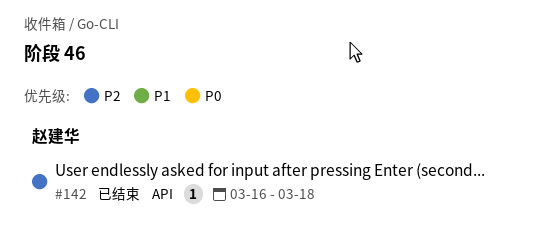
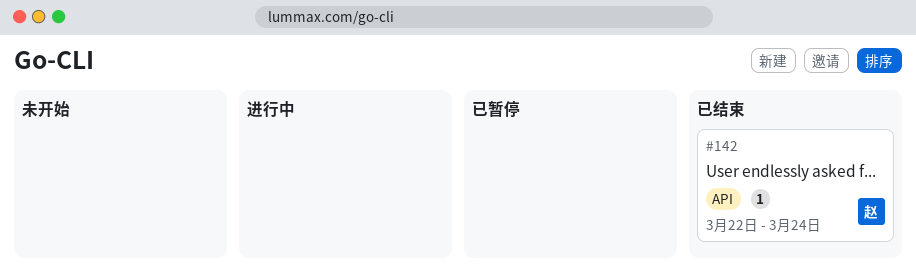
#142, start: Mar 16 -> Mar 22
#142, due: Mar 18 -> Mar 24

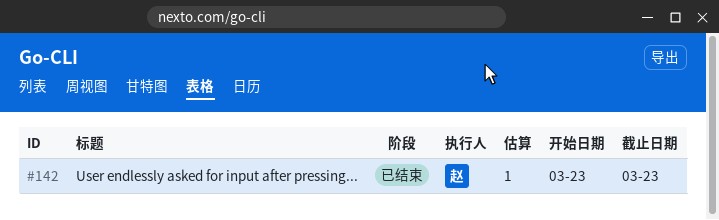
#142, start: Mar 22 -> Mar 23
#142, due: Mar 24 -> Mar 23

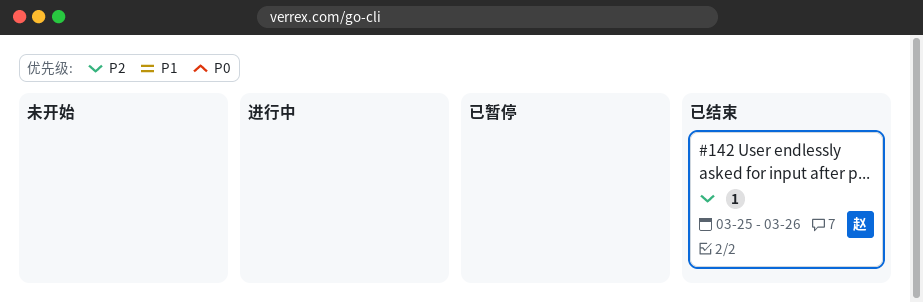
#142, start: Mar 23 -> Mar 25
#142, due: Mar 23 -> Mar 26

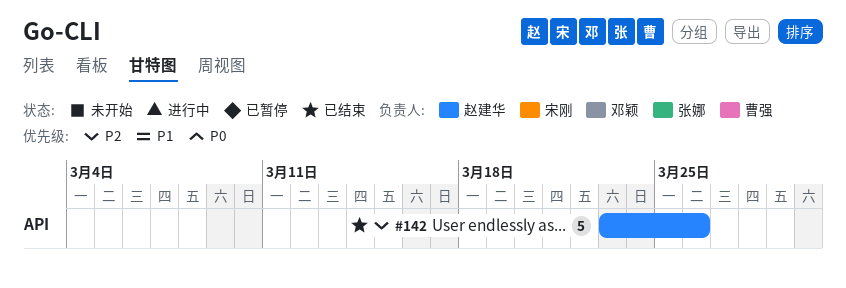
#142, estimate: 1 -> 5
#142, start: Mar 25 -> Mar 23

